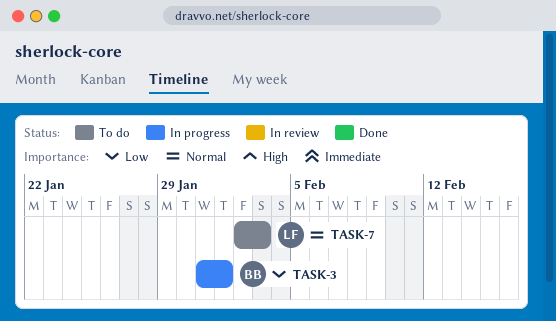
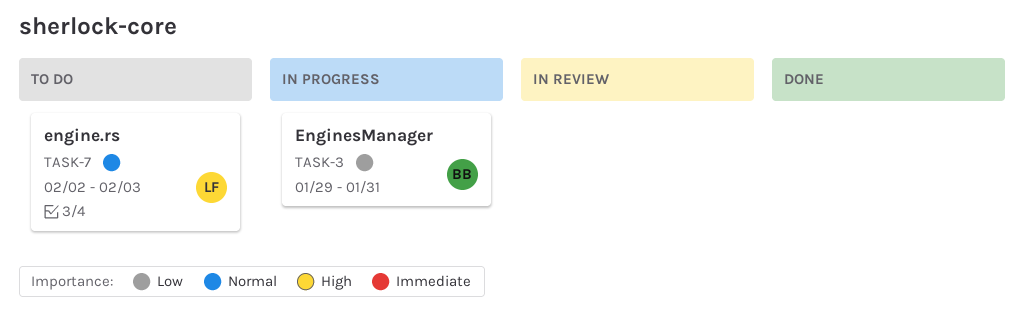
TASK-3, start: Jan 31 -> Jan 29
TASK-3, due: Feb 1 -> Jan 31

